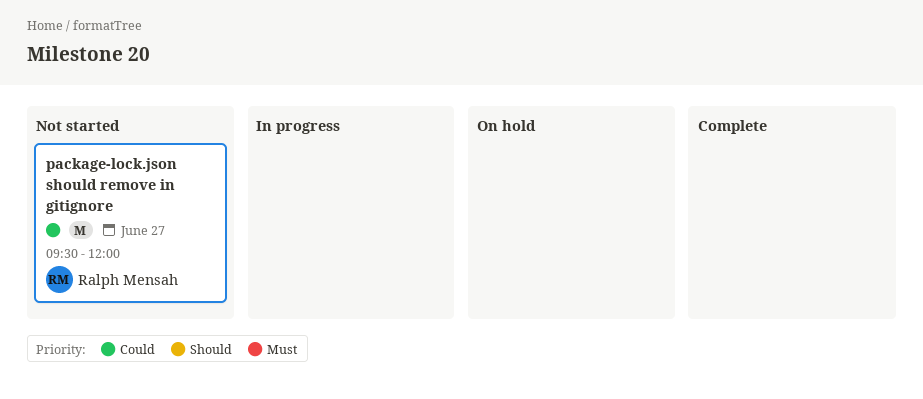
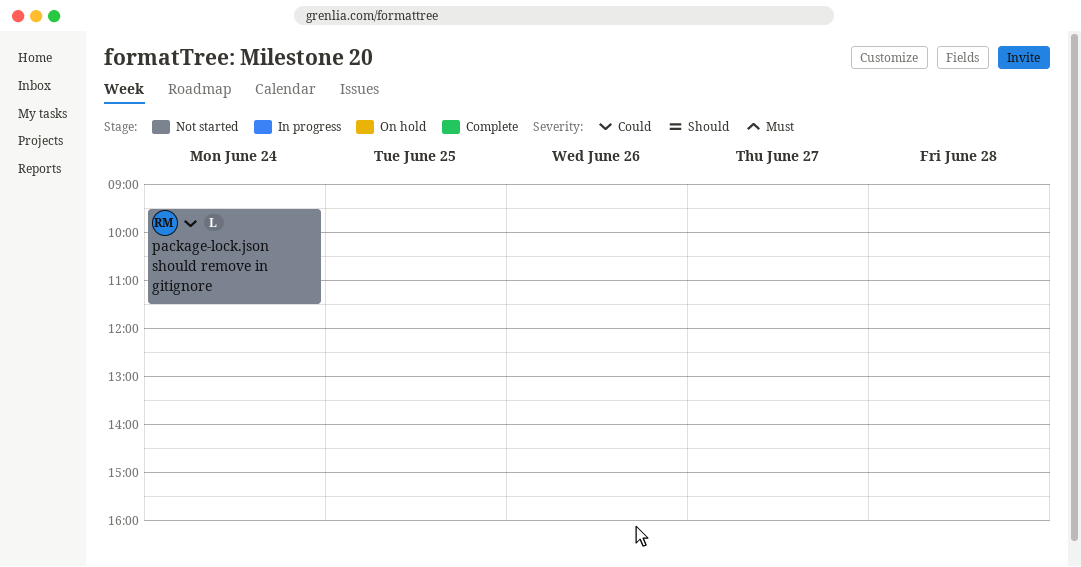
package-lock.json should remove in gitignore, estimate: M -> L
package-lock.json should remove in gitignore, day: Jun 27 -> Jun 24
package-lock.json should remove in gitignore, ends: 12:00 -> 11:30

